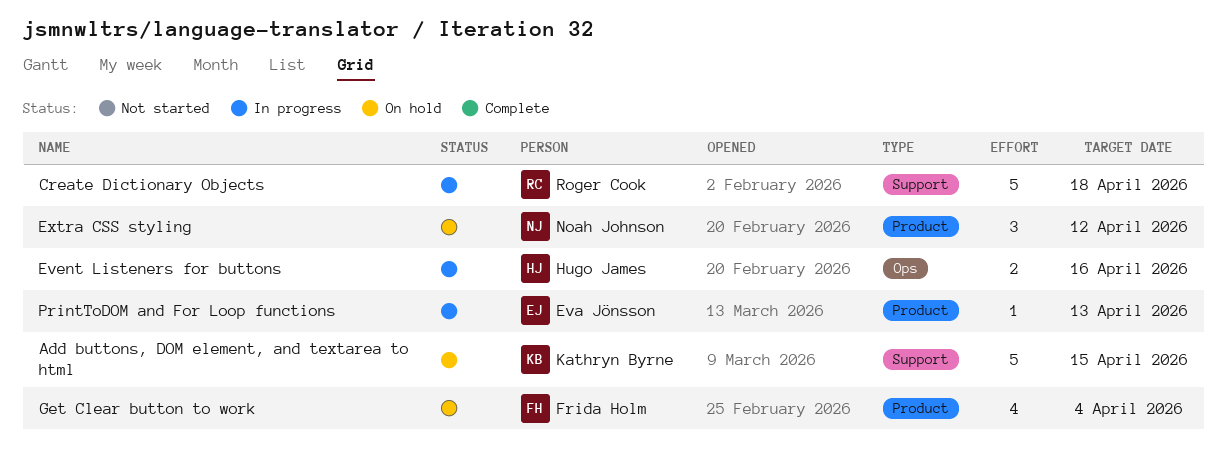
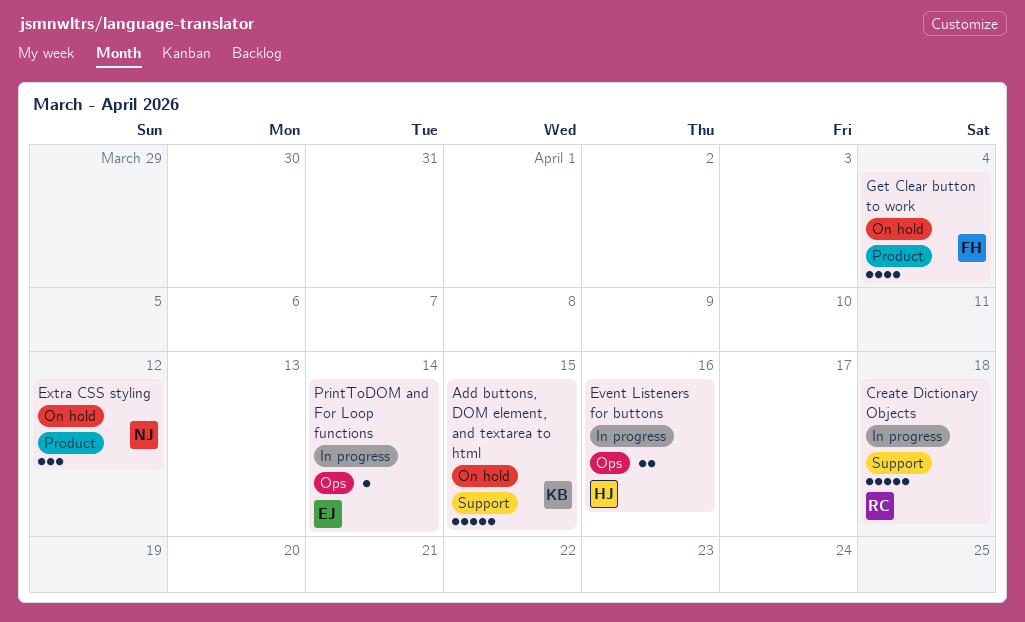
PrintToDOM and For Loop functions, label: Product -> Ops
PrintToDOM and For Loop functions, due: Apr 13 -> Apr 14

